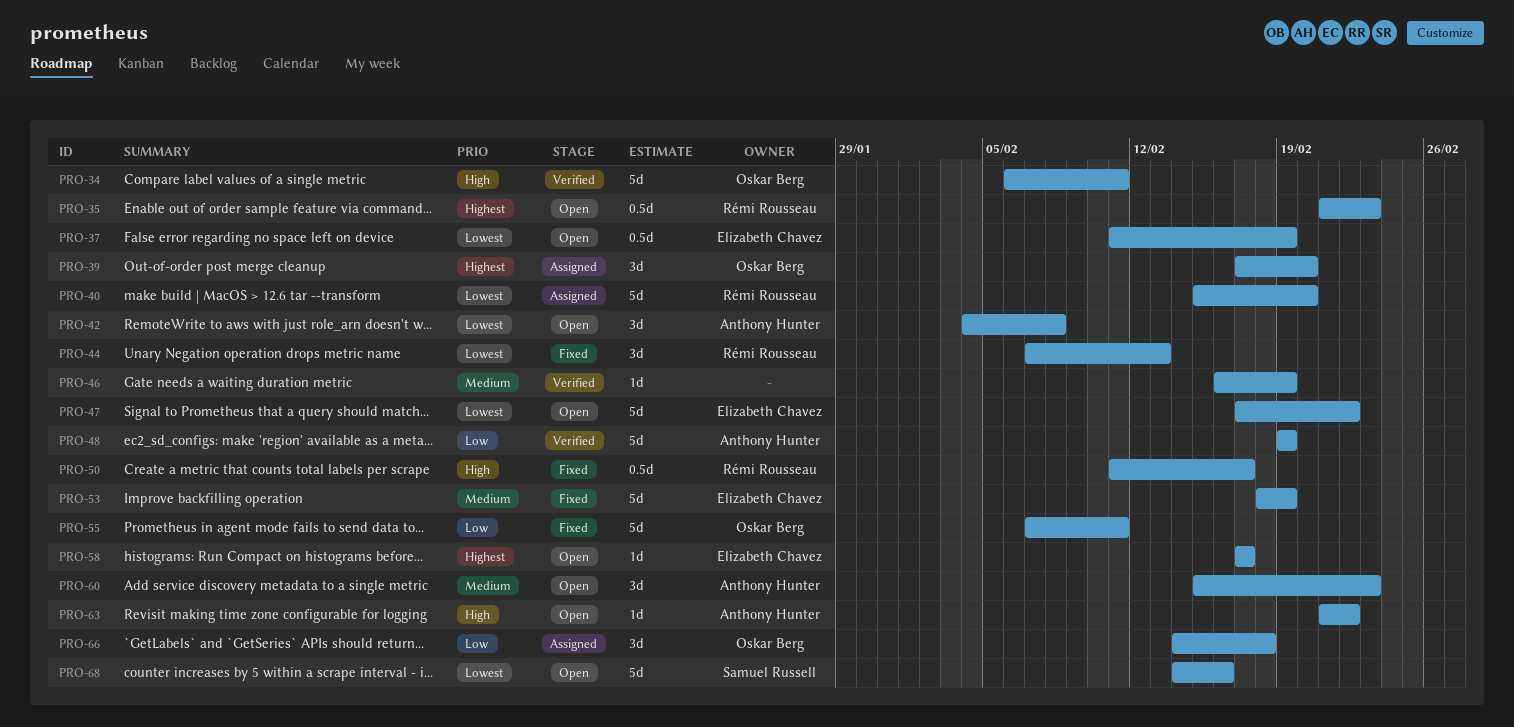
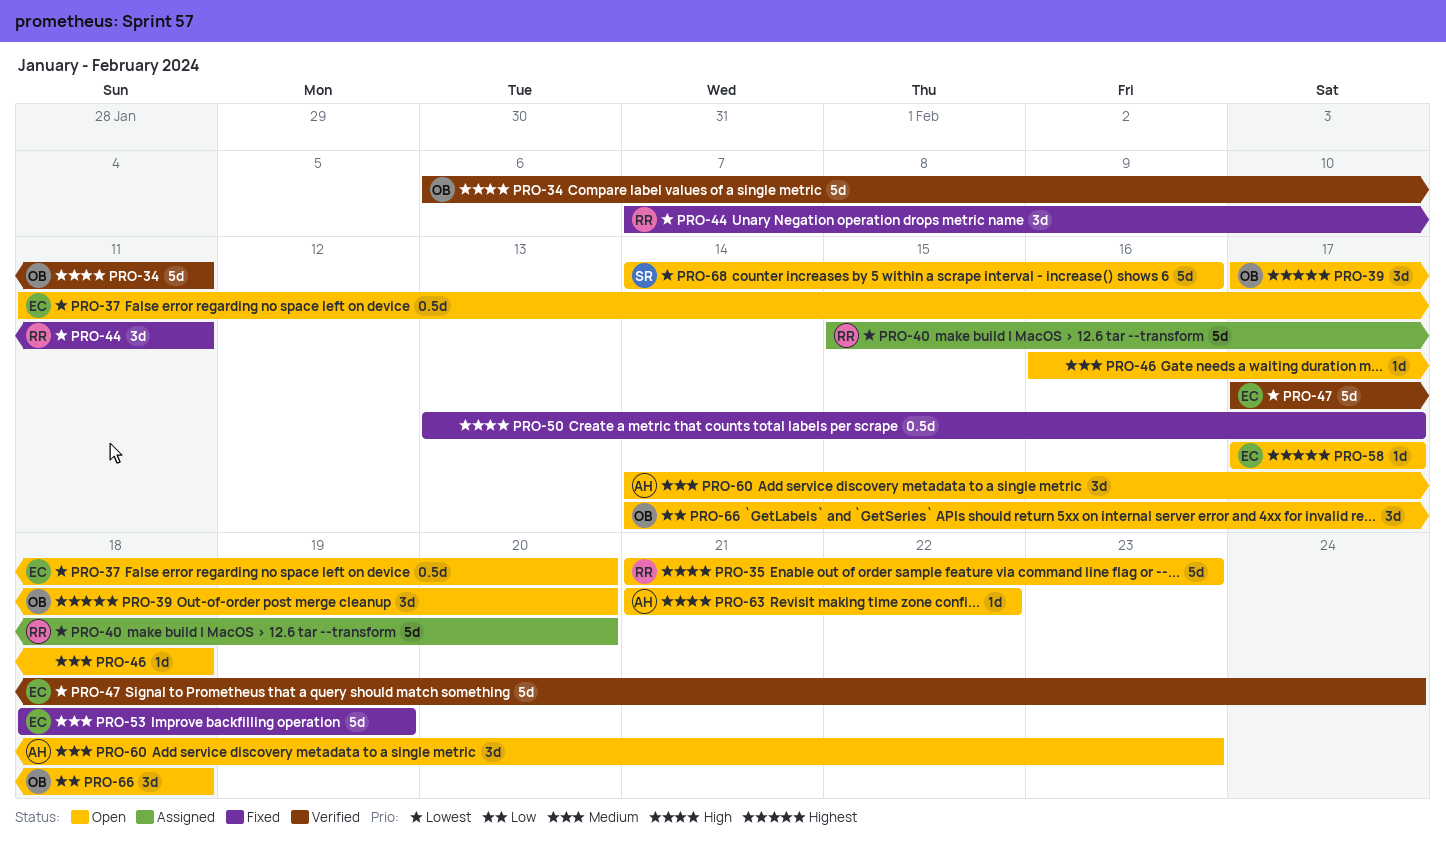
PRO-35, priority: Highest -> High
PRO-35, estimate: 0.5d -> 5d
PRO-37, due: Feb 19 -> Feb 20
PRO-39, status: Assigned -> Open
PRO-42: present -> none
PRO-44, due: Feb 13 -> Feb 11
PRO-46, status: Verified -> Open
PRO-46, due: Feb 19 -> Feb 18
PRO-47, status: Open -> Verified
PRO-47, due: Feb 22 -> Feb 24
PRO-48: present -> none
PRO-50, owner: Rémi Rousseau -> none
PRO-50, start: Feb 11 -> Feb 13
PRO-55: present -> none
PRO-60, start: Feb 15 -> Feb 14
PRO-66, status: Assigned -> Open

